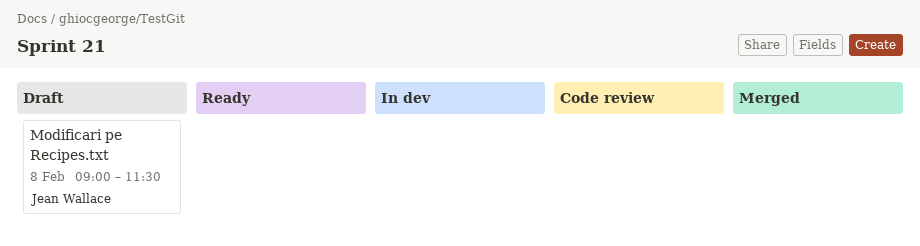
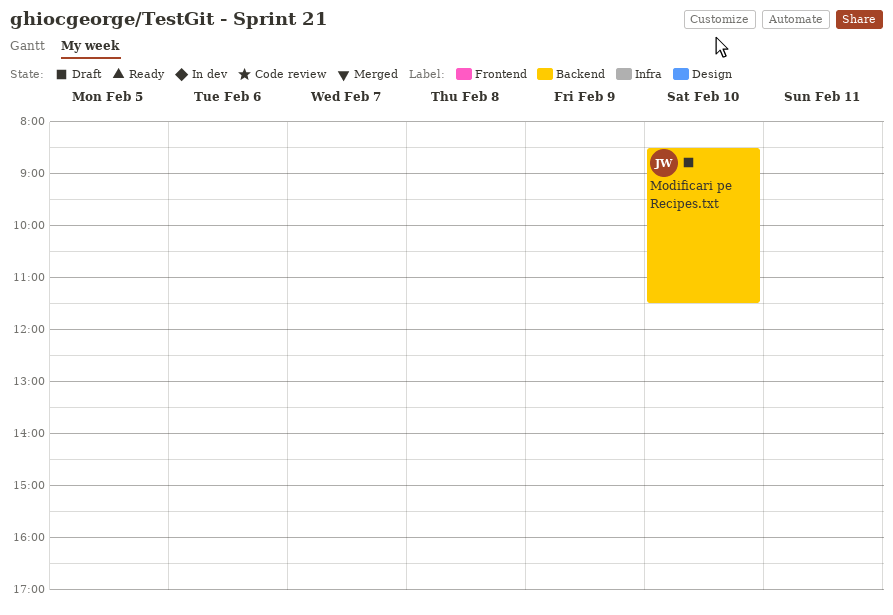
Modificari pe Recipes.txt, day: Feb 8 -> Feb 10
Modificari pe Recipes.txt, begins: 09:00 -> 08:30

